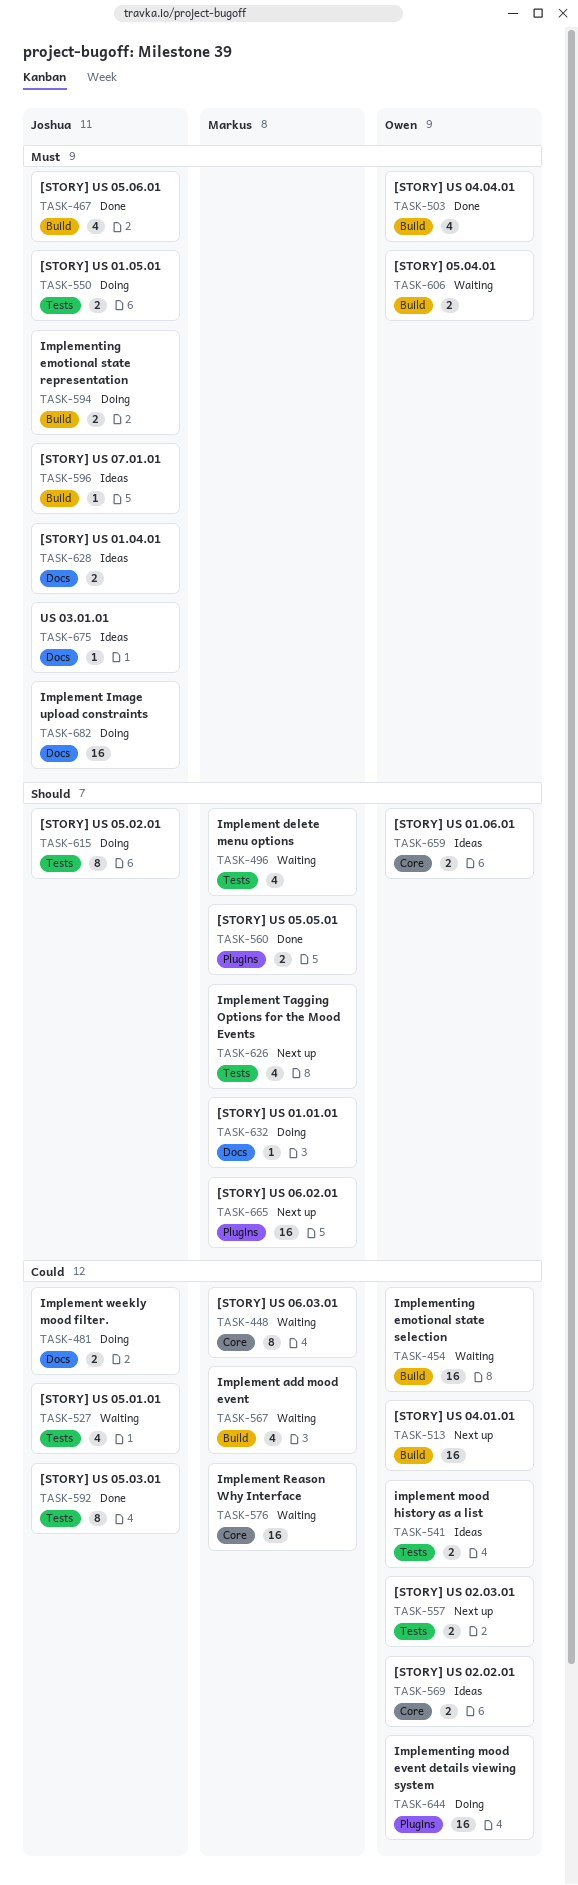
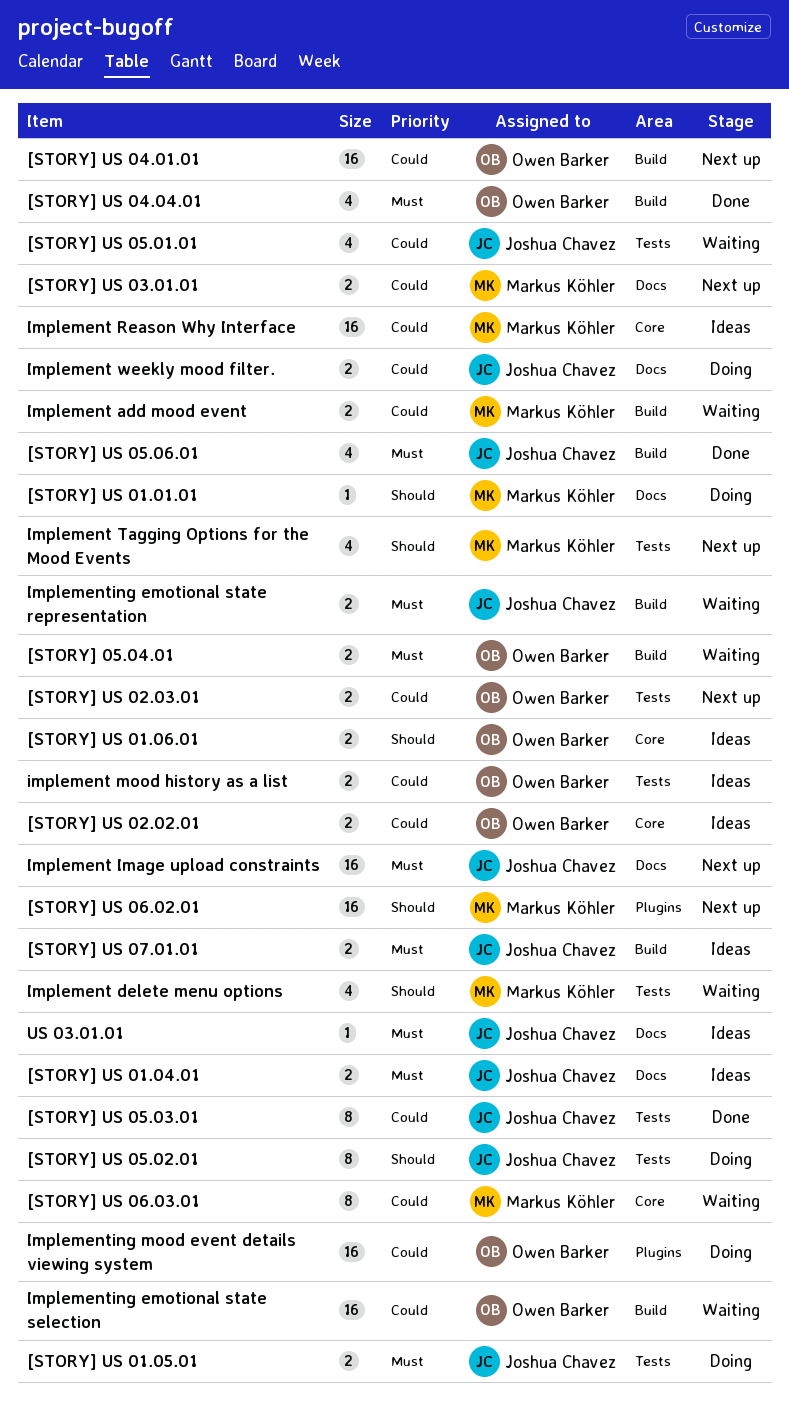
[STORY] US 03.01.01: none -> present
[STORY] US 05.05.01: present -> none
[STORY] US 07.01.01, estimate: 1 -> 2
Implement add mood event, estimate: 4 -> 2
Implement Image upload constraints, status: Doing -> Next up
Implement Reason Why Interface, status: Waiting -> Ideas
Implementing emotional state representation, status: Doing -> Waiting

